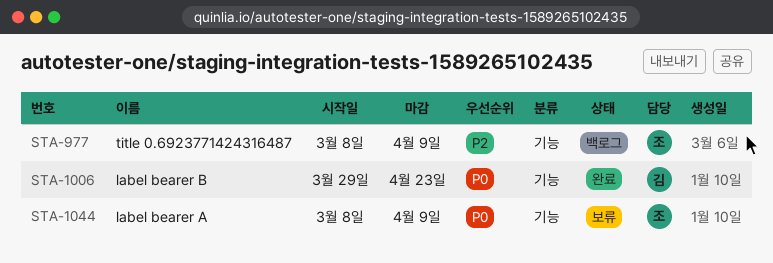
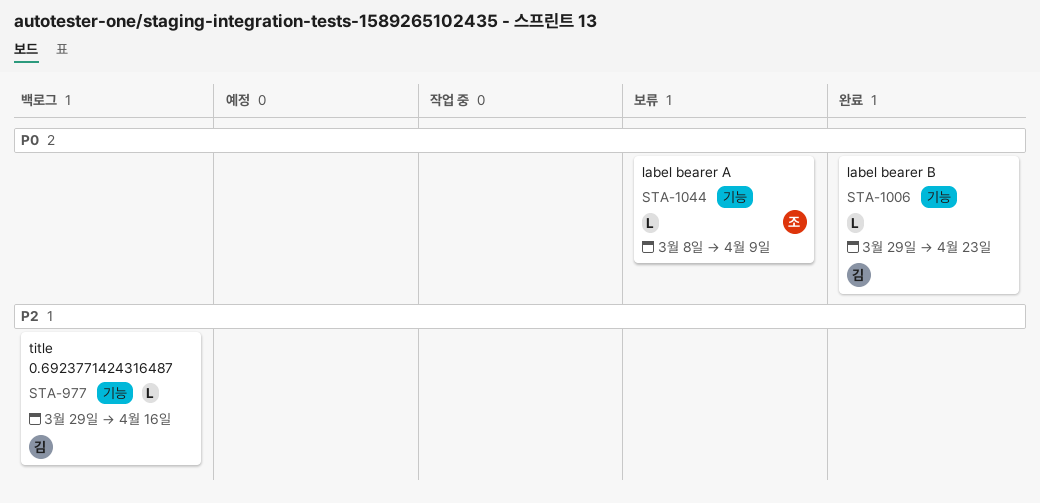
STA-977, owner: 조 -> 김
STA-977, start: Mar 8 -> Mar 29
STA-977, due: Apr 9 -> Apr 16

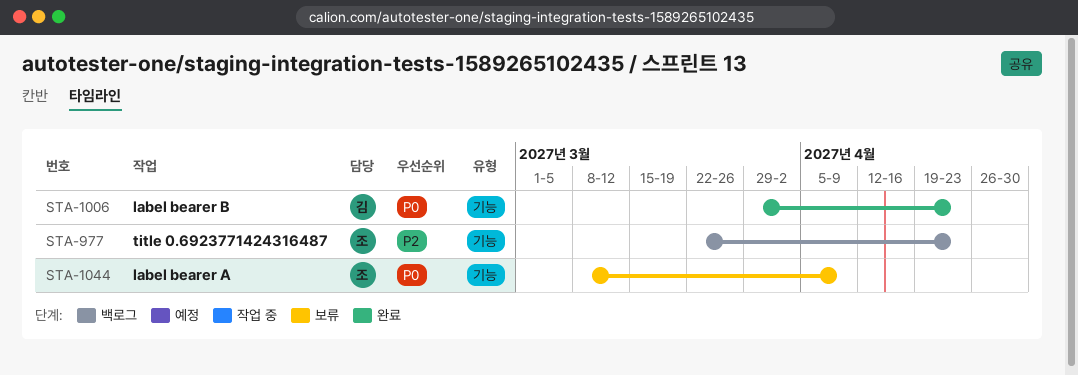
STA-977, owner: 김 -> 조
STA-977, start: Mar 29 -> Mar 22
STA-977, due: Apr 16 -> Apr 23

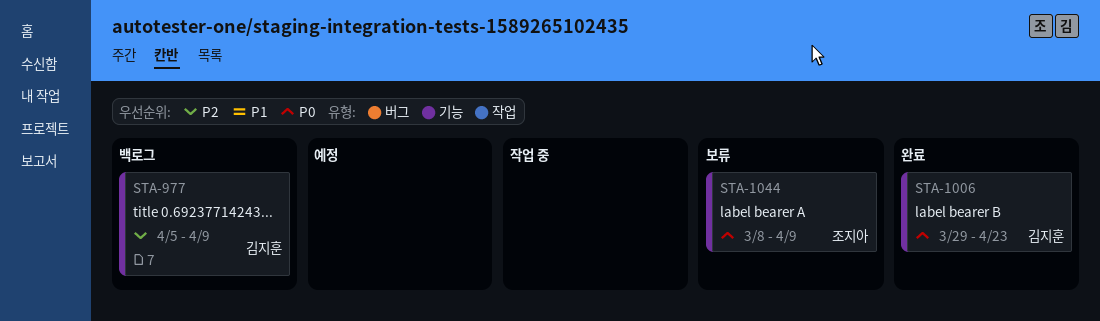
STA-977, owner: 조지아 -> 김지훈
STA-977, start: Mar 22 -> Apr 5
STA-977, due: Apr 23 -> Apr 9

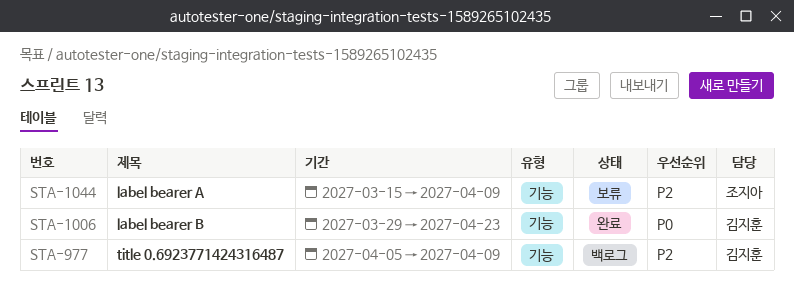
STA-1044, priority: P0 -> P2
STA-1044, start: Mar 8 -> Mar 15

